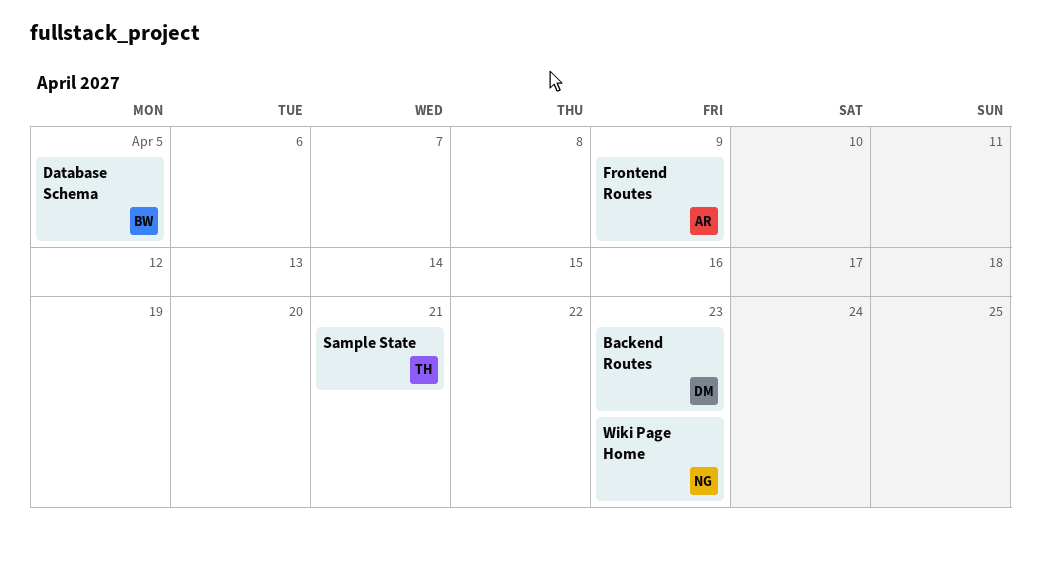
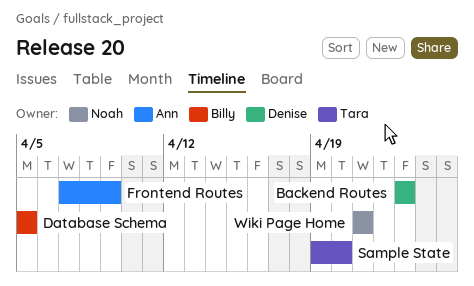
Sample State, due: Apr 21 -> Apr 20
Wiki Page Home, due: Apr 23 -> Apr 21

